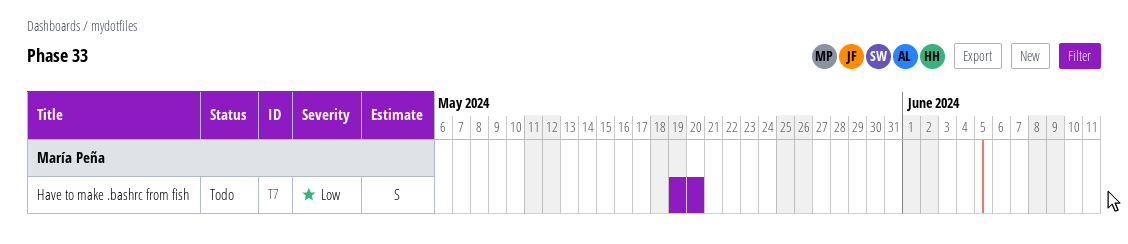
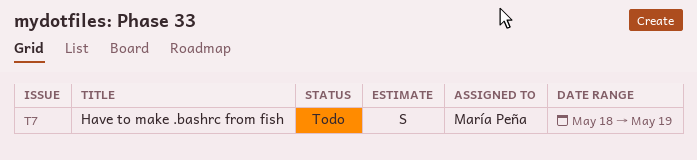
T7, start: May 19 -> May 18
T7, due: May 20 -> May 19

